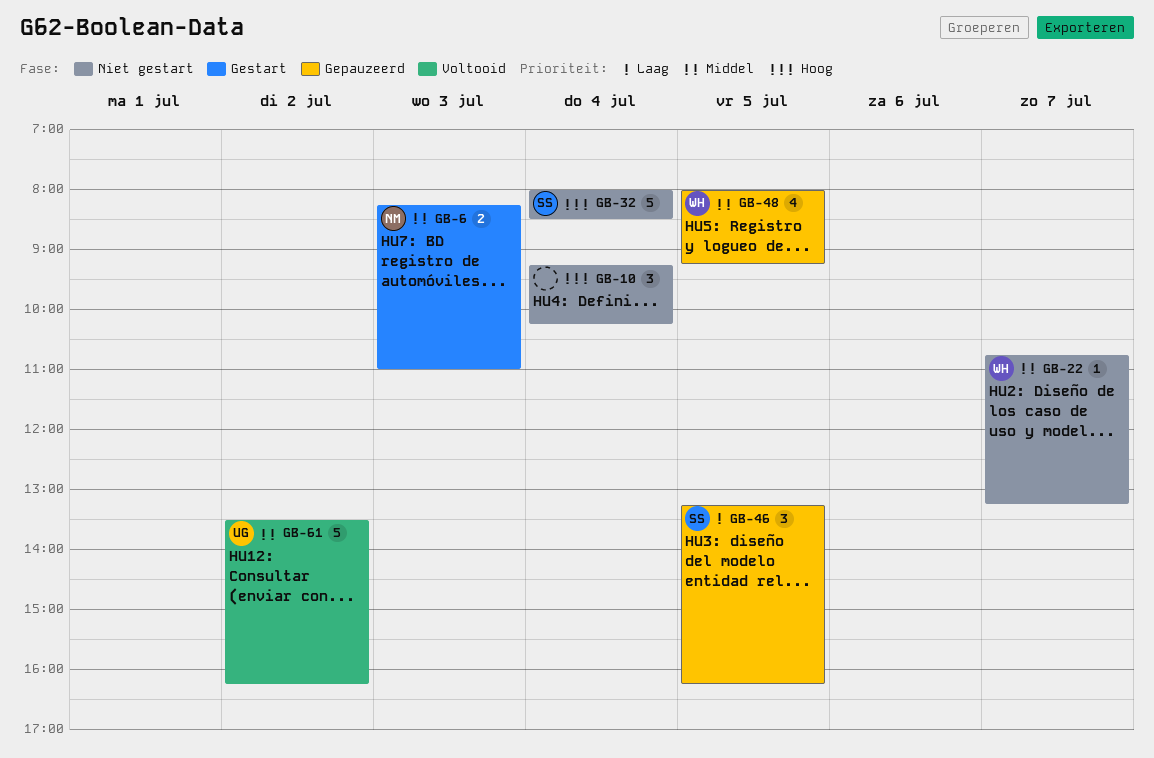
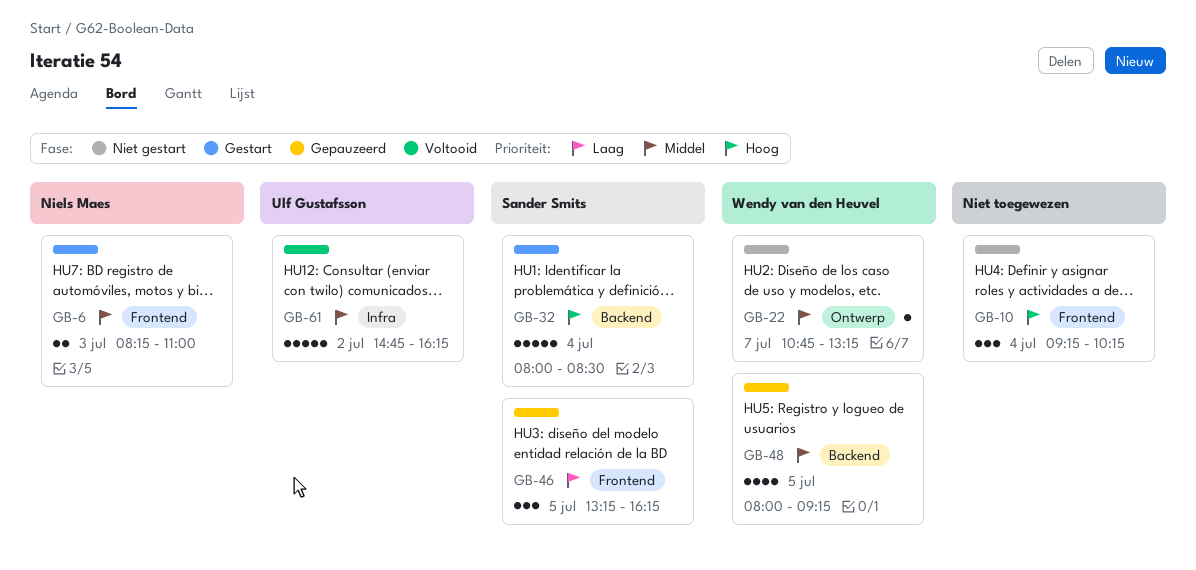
GB-32, status: Niet gestart -> Gestart
GB-61, begins: 13:30 -> 14:45

